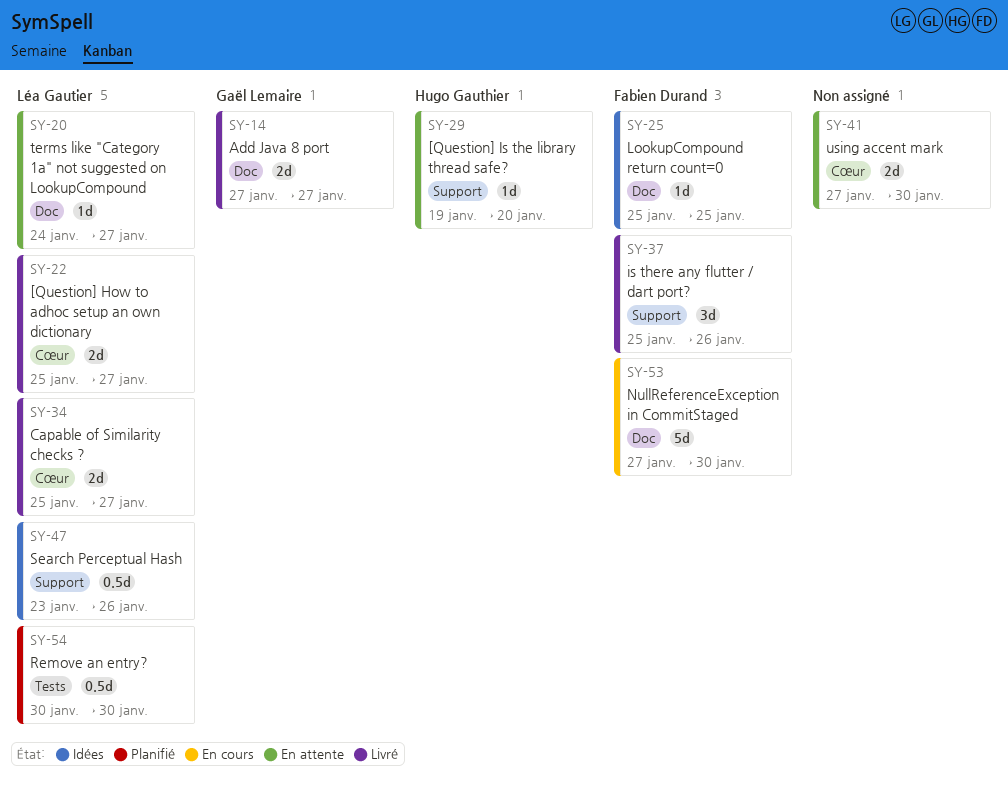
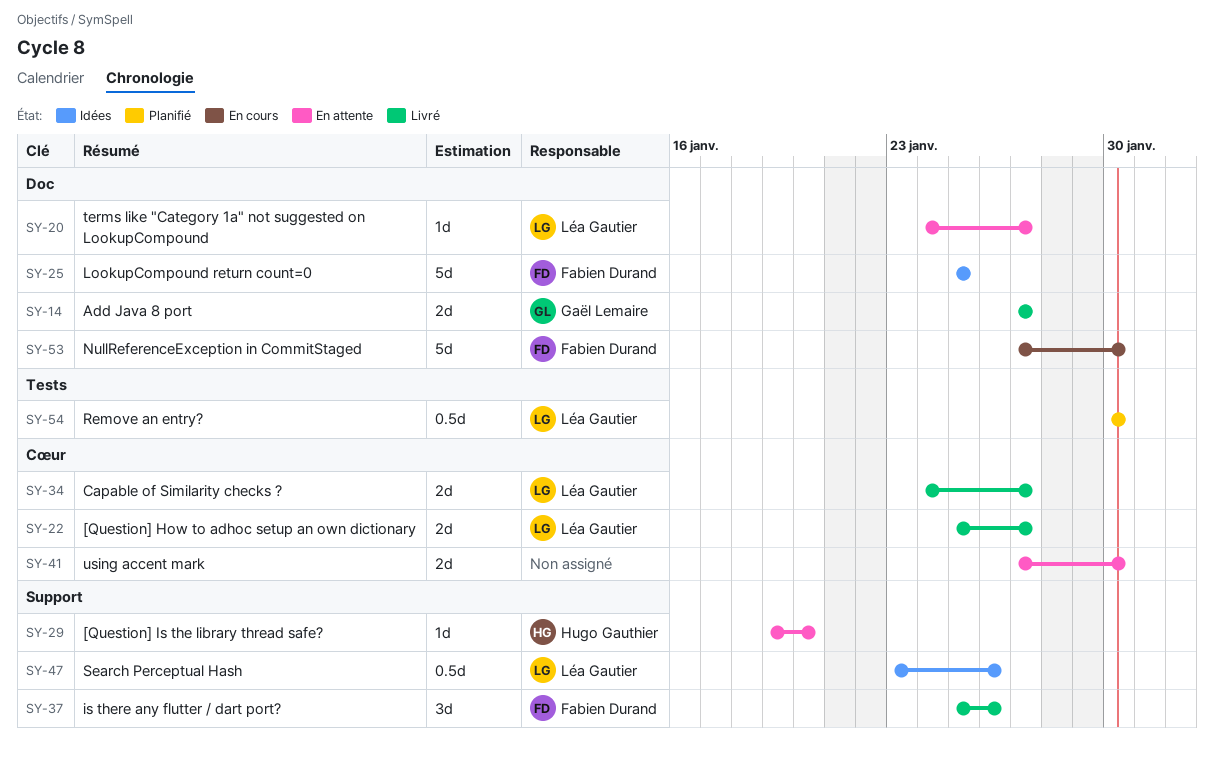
SY-25, estimate: 1d -> 5d
SY-34, start: Jan 25 -> Jan 24

